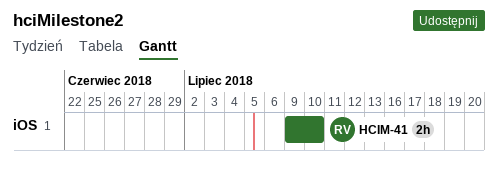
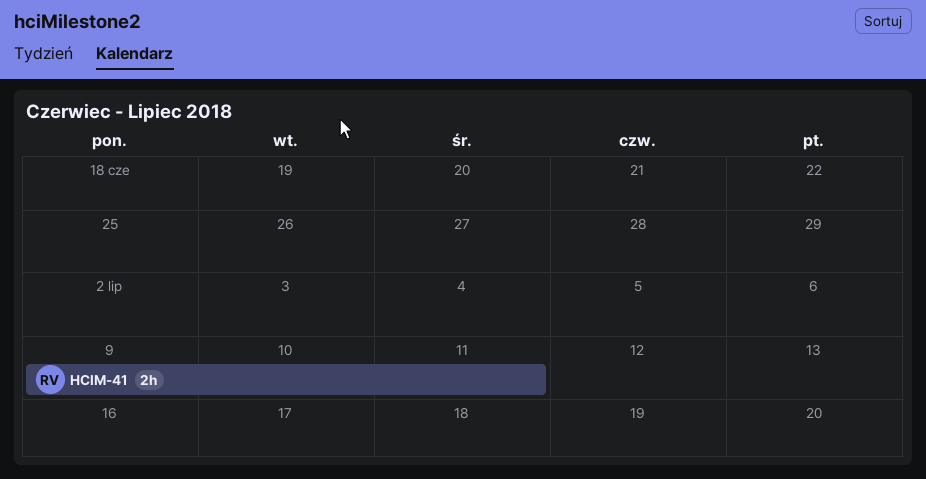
HCIM-41, due: Jul 10 -> Jul 11

